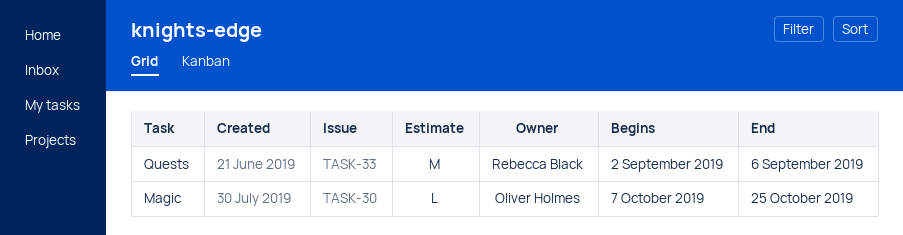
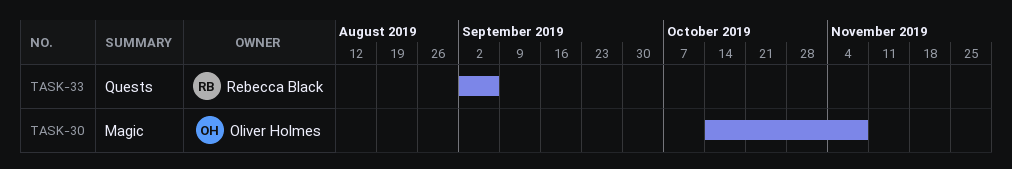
TASK-30, start: Oct 7 -> Oct 14
TASK-30, due: Oct 25 -> Nov 8

